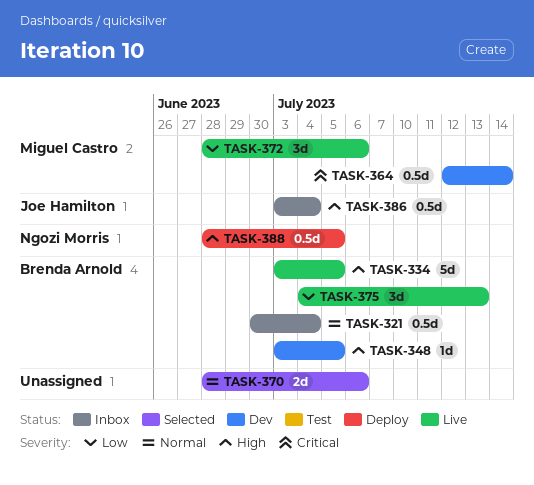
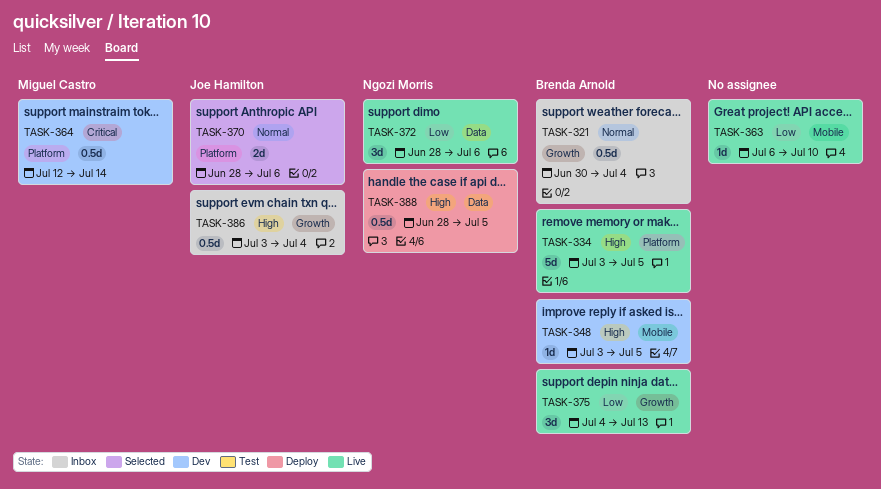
TASK-363: none -> present
TASK-370, owner: none -> Joe Hamilton
TASK-372, owner: Miguel Castro -> Ngozi Morris

